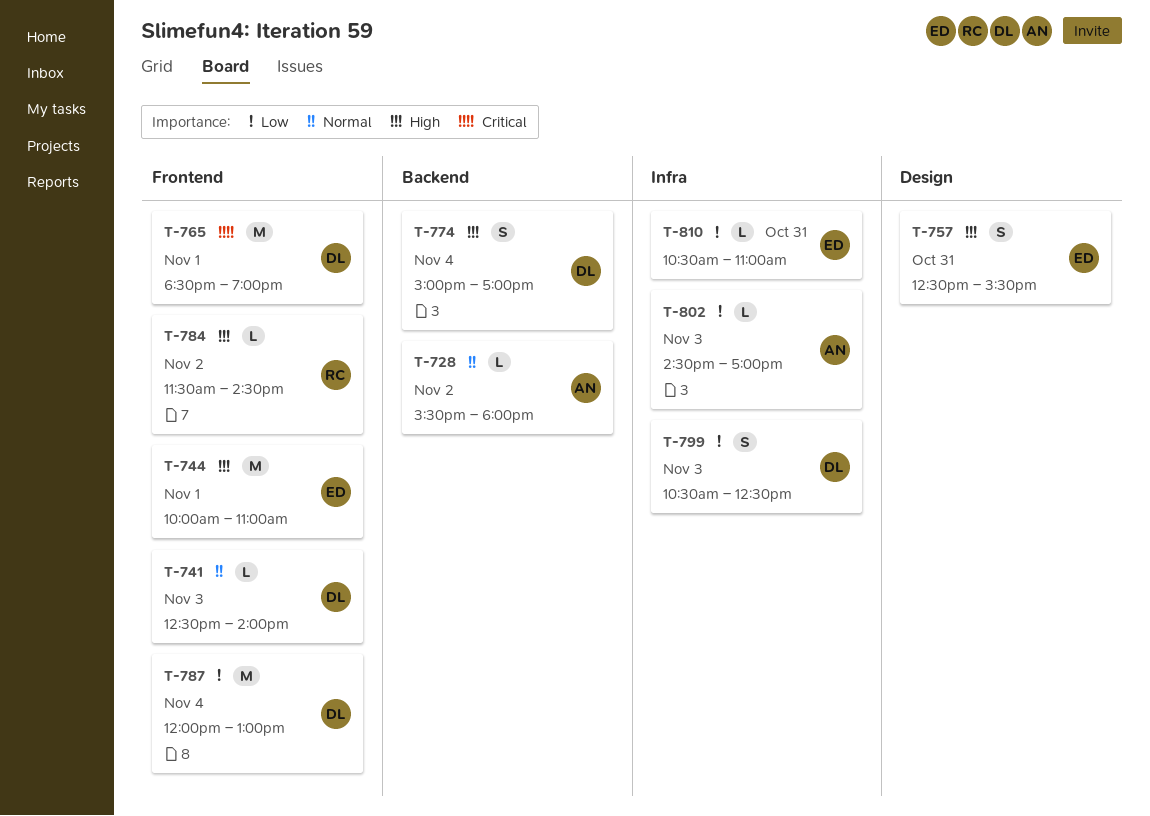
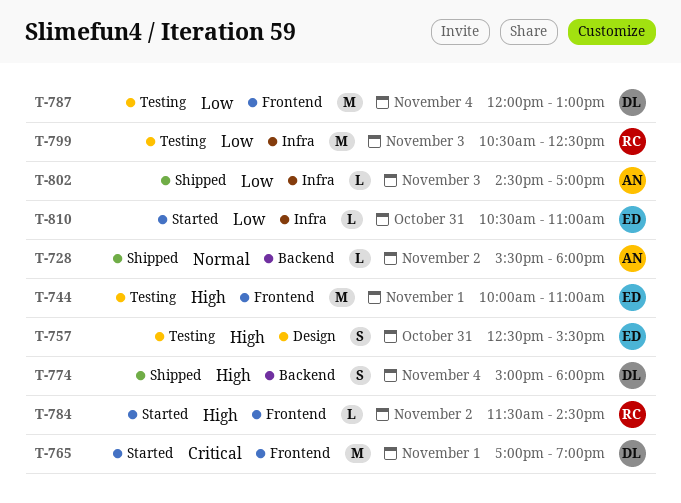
T-741: present -> none
T-765, begins: 18:30 -> 17:00
T-774, ends: 17:00 -> 18:00
T-799, owner: DL -> RC
T-799, estimate: S -> M

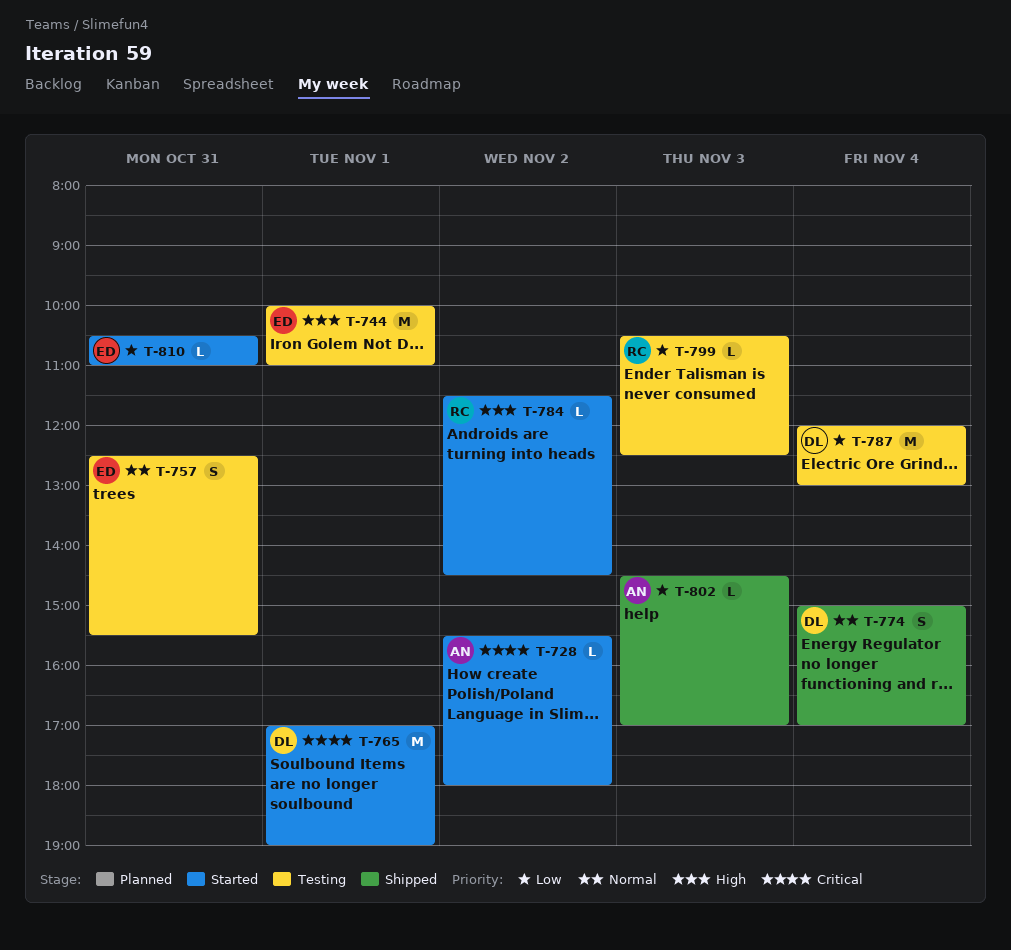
T-728, status: Shipped -> Started
T-728, priority: Normal -> Critical
T-757, priority: High -> Normal
T-774, priority: High -> Normal
T-774, ends: 18:00 -> 17:00
T-799, estimate: M -> L

